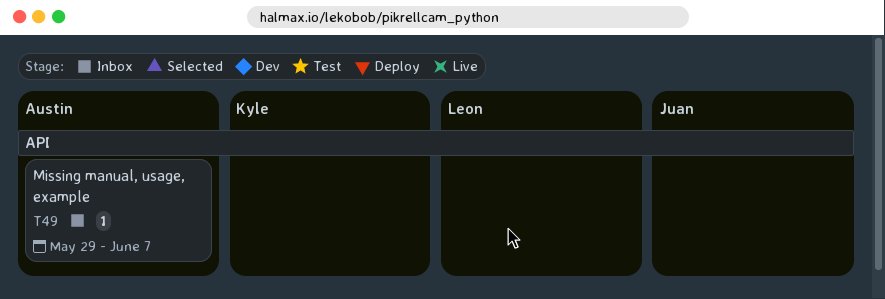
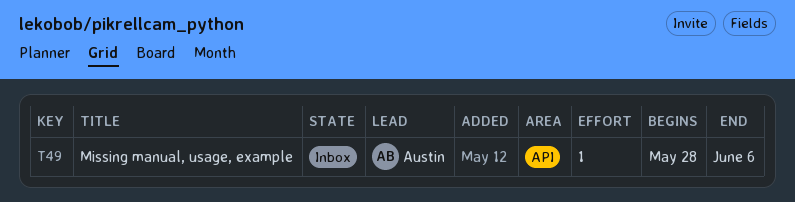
T49, start: May 29 -> May 28
T49, due: Jun 7 -> Jun 6

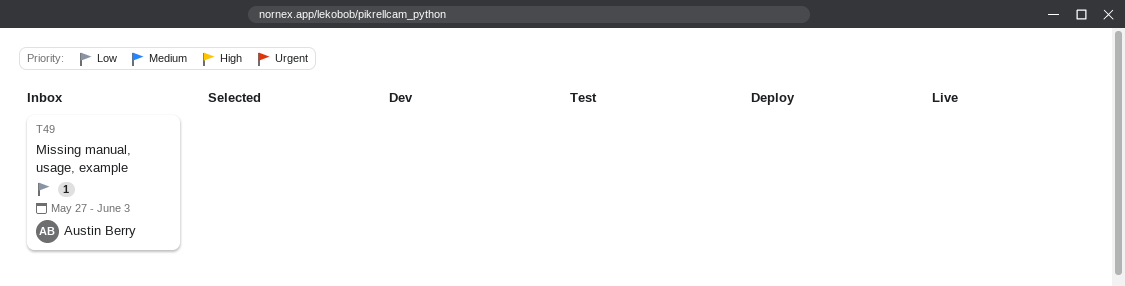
T49, start: May 28 -> May 27
T49, due: Jun 6 -> Jun 3

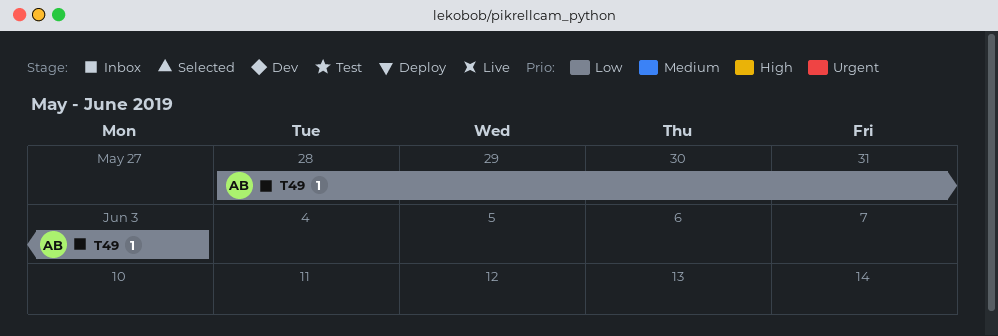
T49, start: May 27 -> May 28

